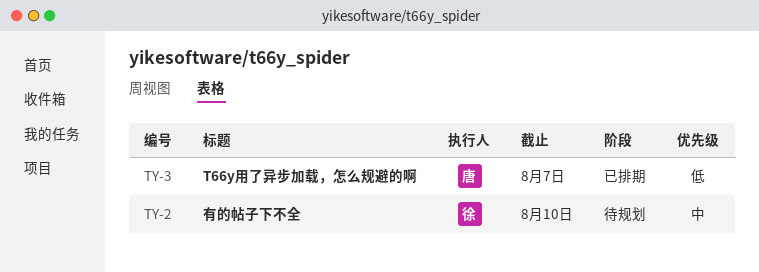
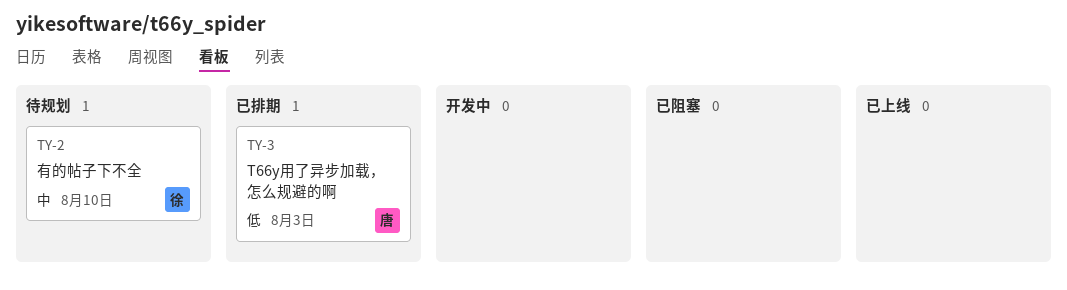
TY-3, due: Aug 7 -> Aug 3

